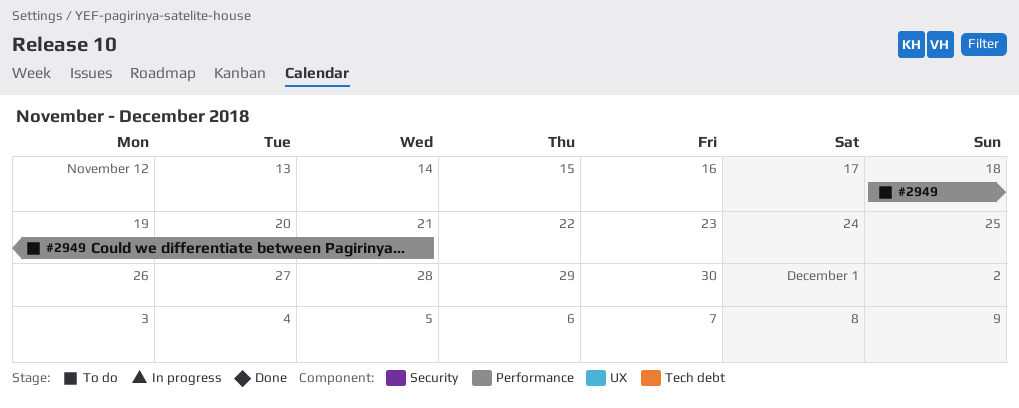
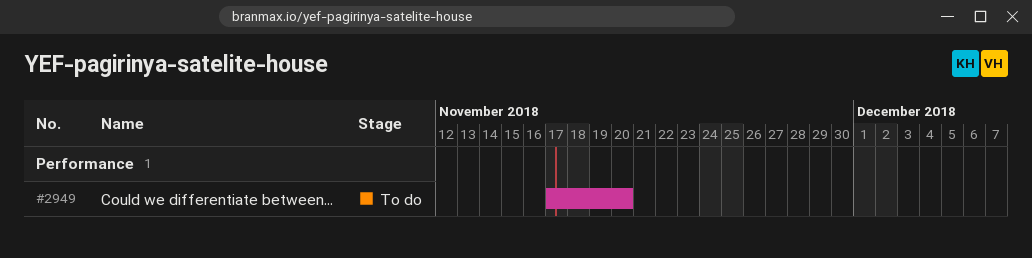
#2949, start: Nov 18 -> Nov 17
#2949, due: Nov 21 -> Nov 20

